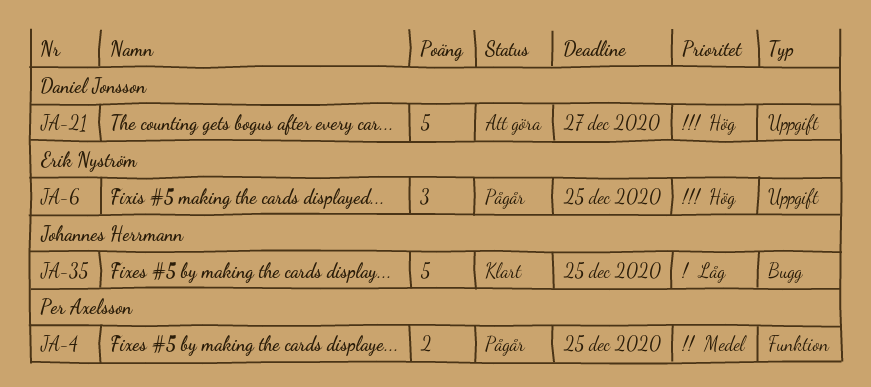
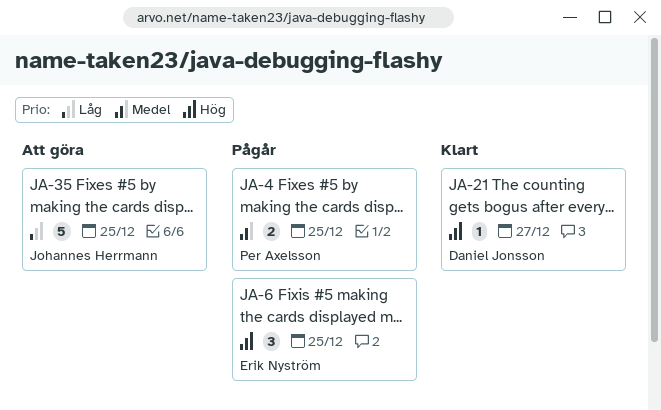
JA-21, status: Att göra -> Klart
JA-21, estimate: 5 -> 1
JA-35, status: Klart -> Att göra

